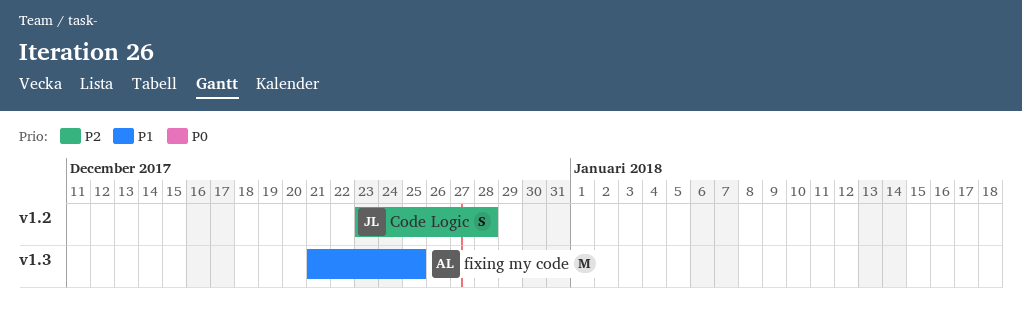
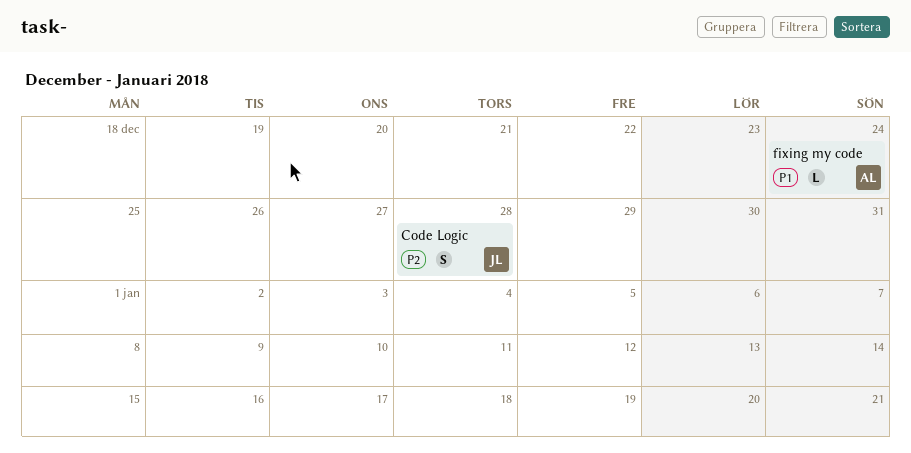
fixing my code, estimate: M -> L
fixing my code, due: Dec 25 -> Dec 24

